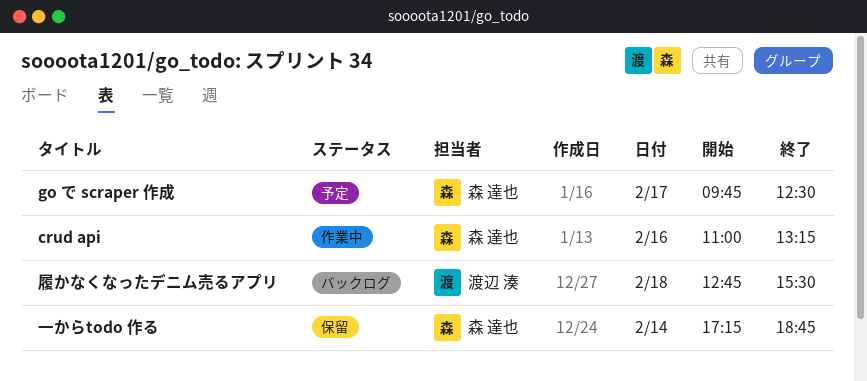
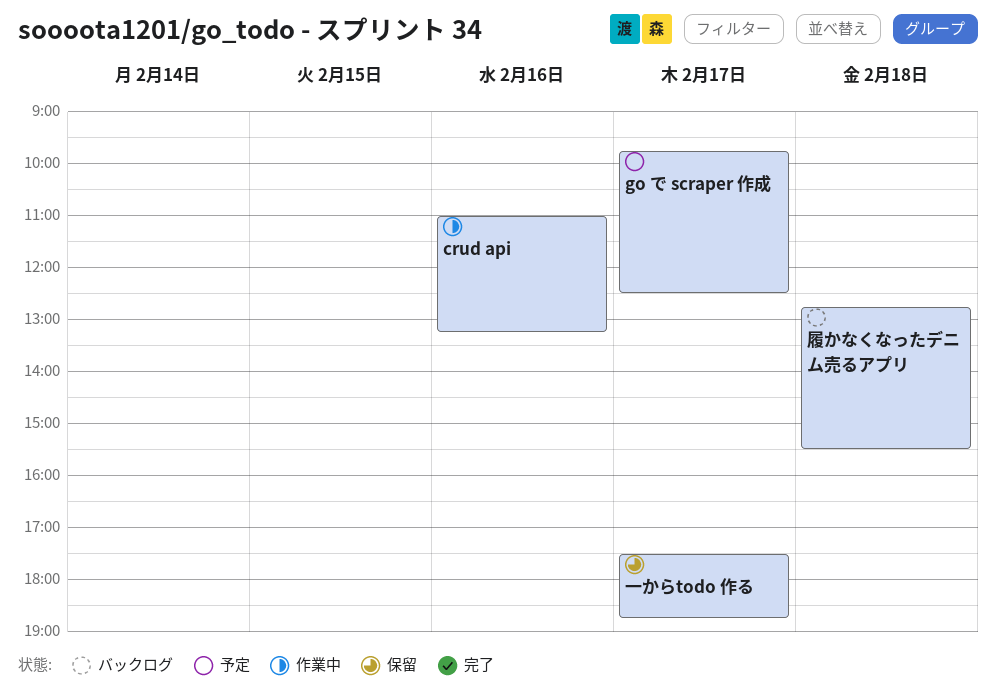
一からtodo 作る, day: Feb 14 -> Feb 17
一からtodo 作る, begins: 17:15 -> 17:30

